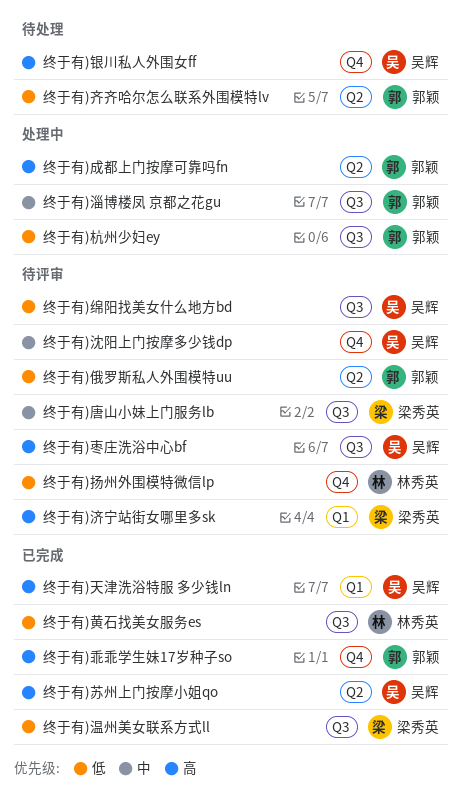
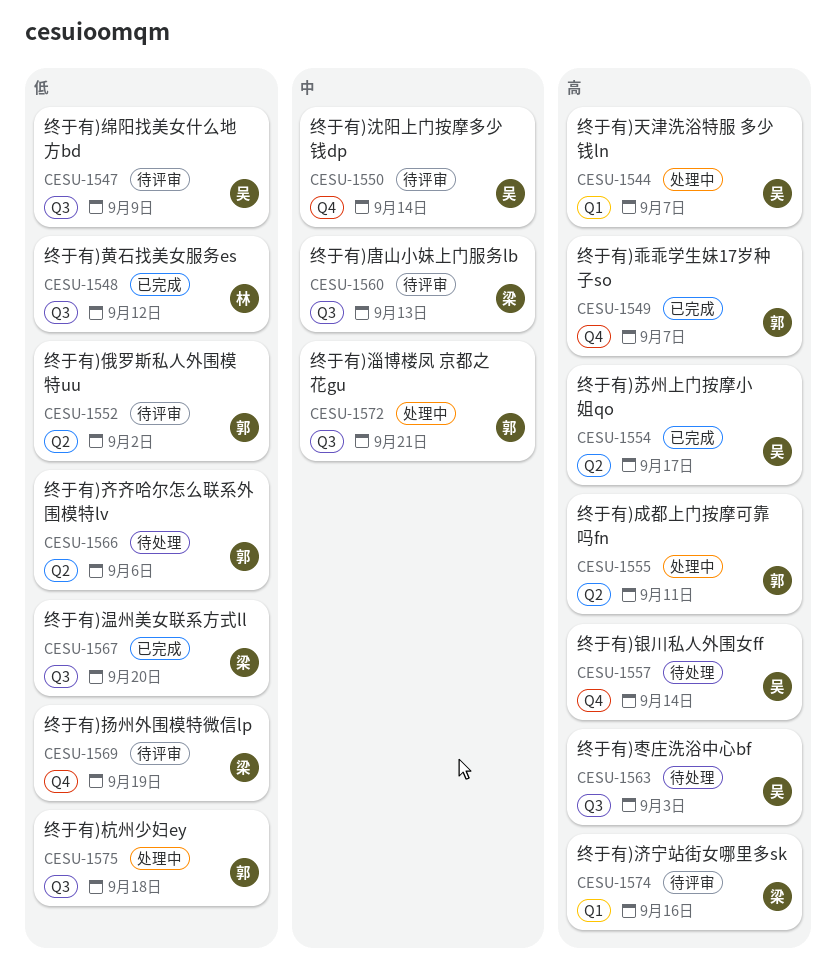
终于有)天津洗浴特服 多少钱ln, status: 已完成 -> 处理中
终于有)扬州外围模特微信lp, owner: 林秀英 -> 梁秀英
终于有)枣庄洗浴中心bf, status: 待评审 -> 待处理

